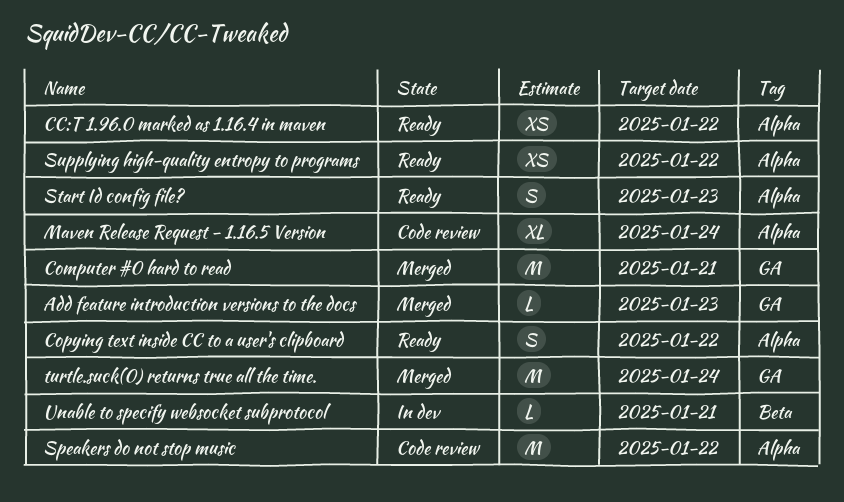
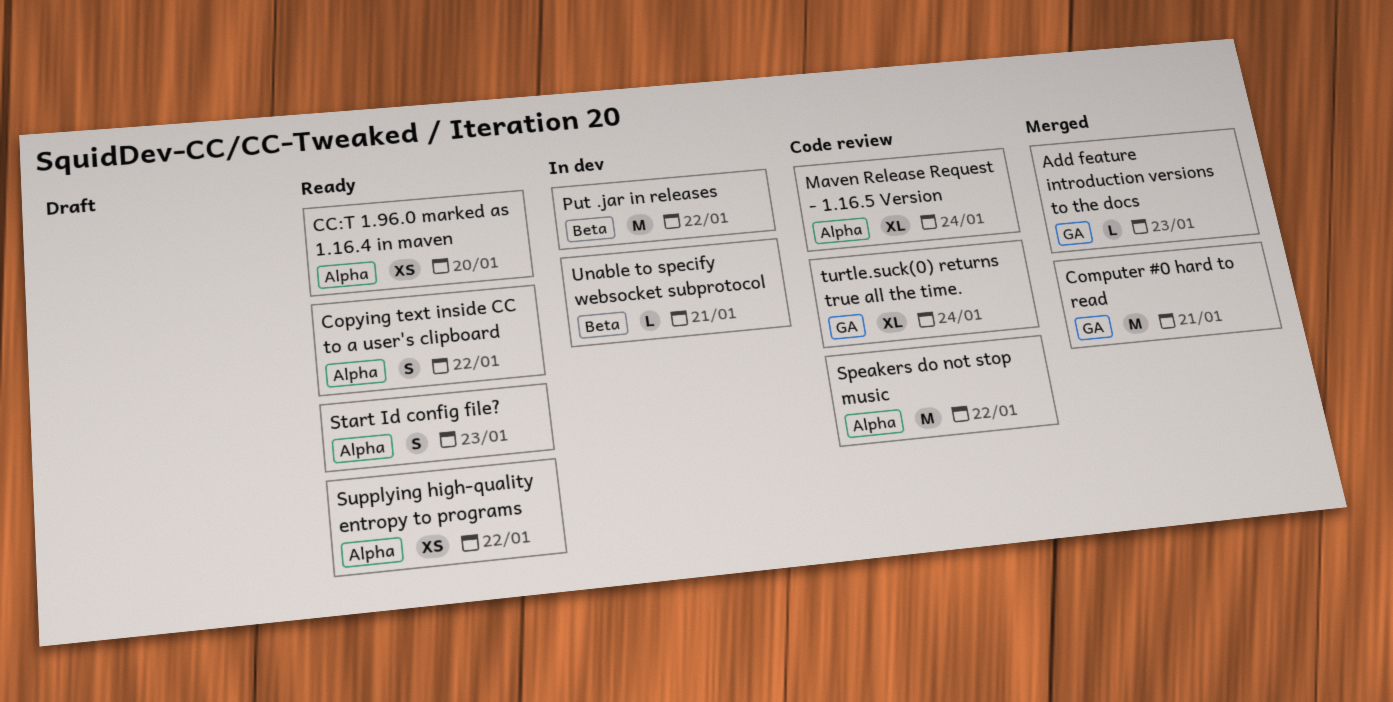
CC:T 1.96.0 marked as 1.16.4 in maven, due: Jan 22 -> Jan 20
Put .jar in releases: none -> present
turtle.suck(0) returns true all the time., status: Merged -> Code review
turtle.suck(0) returns true all the time., estimate: M -> XL

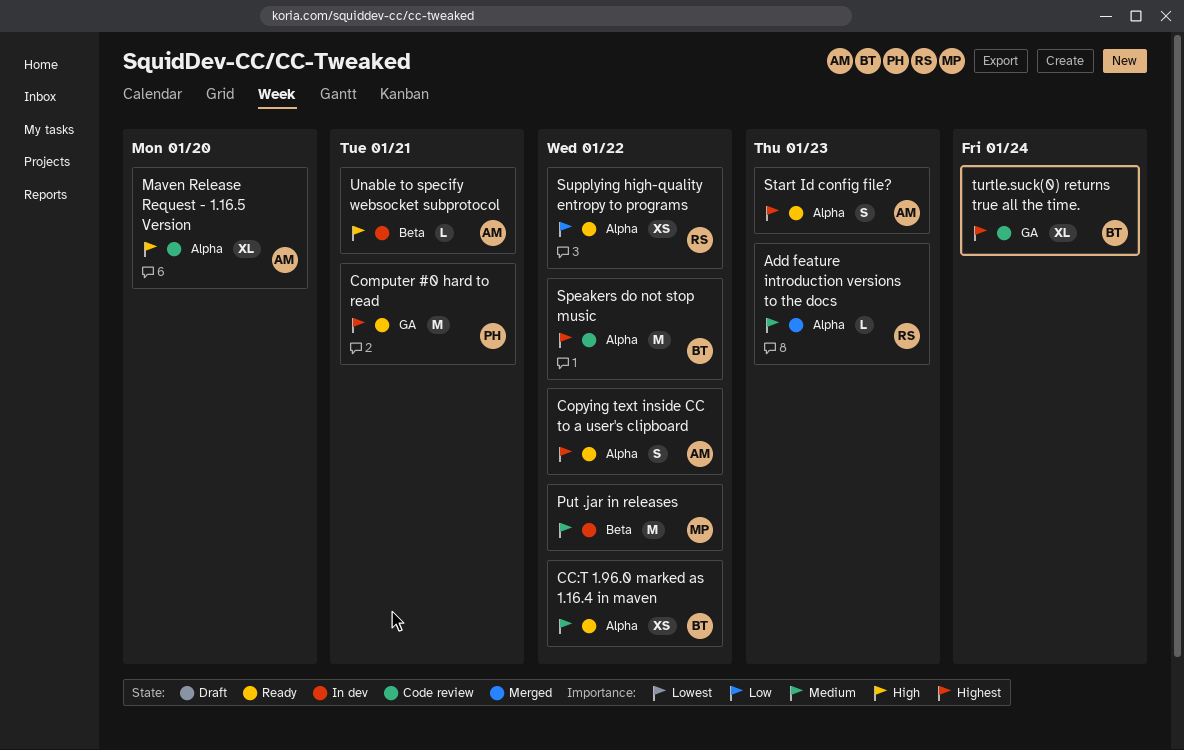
Add feature introduction versions to the docs, label: GA -> Alpha
CC:T 1.96.0 marked as 1.16.4 in maven, due: Jan 20 -> Jan 22
Computer #0 hard to read, status: Merged -> Ready
Maven Release Request - 1.16.5 Version, due: Jan 24 -> Jan 20

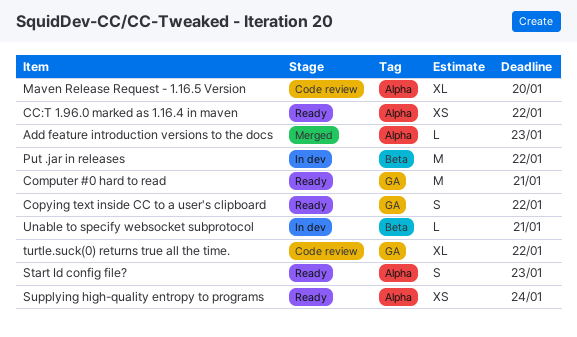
Copying text inside CC to a user's clipboard, label: Alpha -> GA
Speakers do not stop music: present -> none
Supplying high-quality entropy to programs, due: Jan 22 -> Jan 24
turtle.suck(0) returns true all the time., due: Jan 24 -> Jan 22

